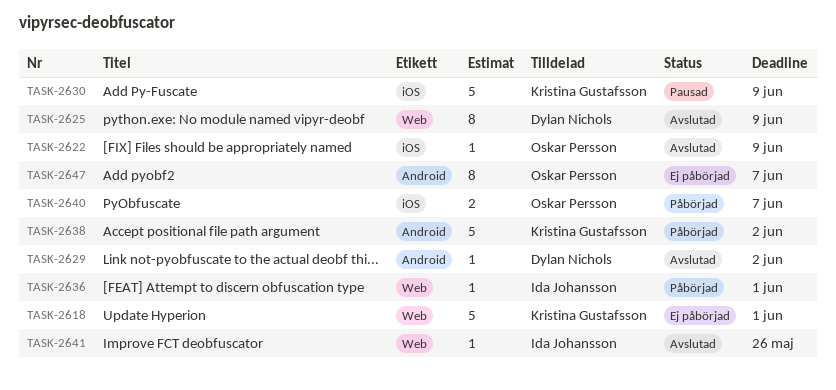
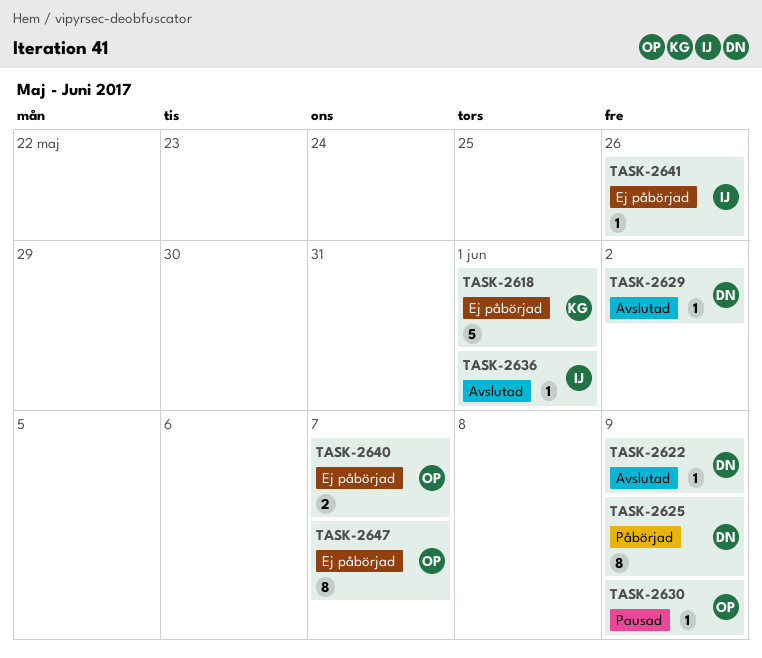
TASK-2622, owner: Oskar Persson -> Dylan Nichols
TASK-2625, status: Avslutad -> Påbörjad
TASK-2630, owner: Kristina Gustafsson -> Oskar Persson
TASK-2630, estimate: 5 -> 1
TASK-2636, status: Påbörjad -> Avslutad
TASK-2638: present -> none
TASK-2640, status: Påbörjad -> Ej påbörjad
TASK-2641, status: Avslutad -> Ej påbörjad

